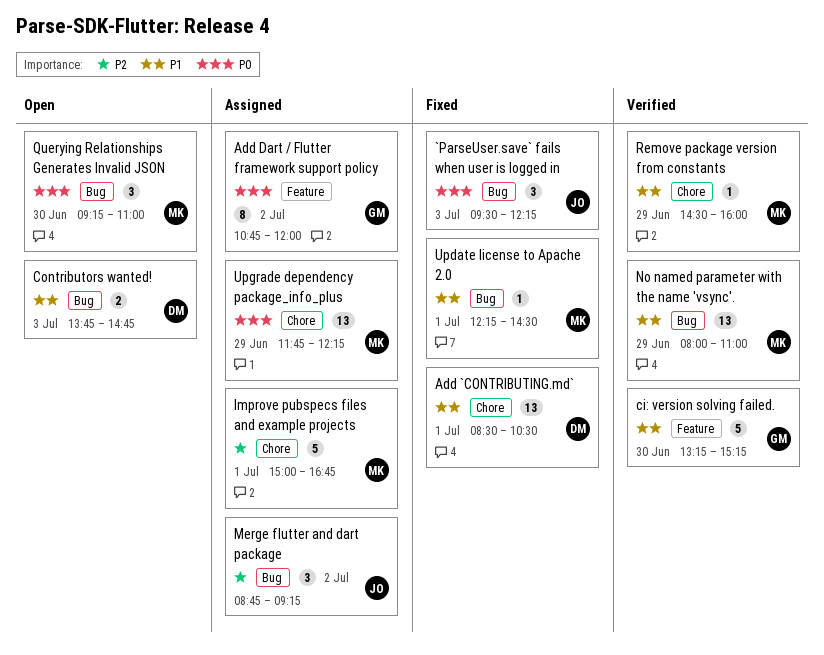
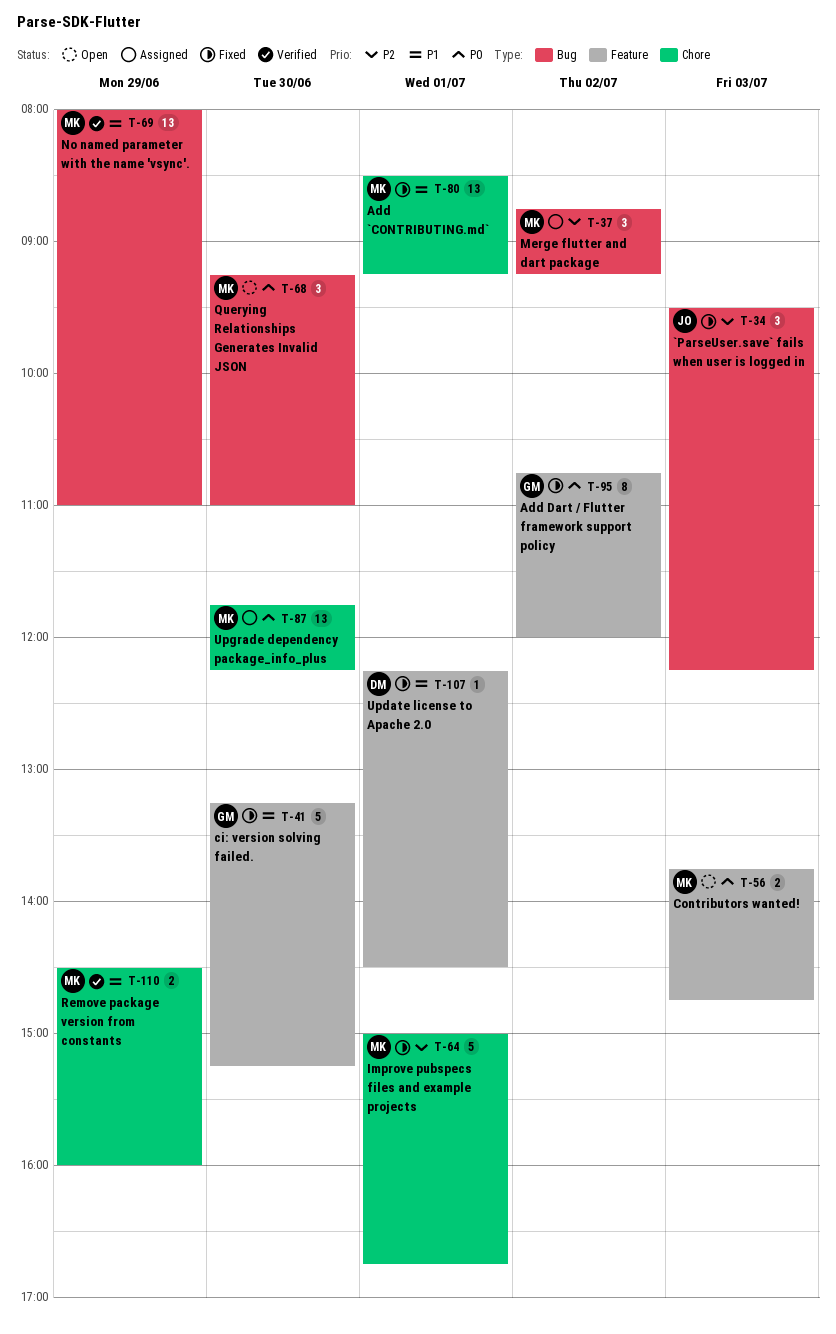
`ParseUser.save` fails when user is logged in, priority: P0 -> P2
Add `CONTRIBUTING.md`, owner: DM -> MK
Add `CONTRIBUTING.md`, ends: 10:30 -> 09:15
Add Dart / Flutter framework support policy, status: Assigned -> Fixed
ci: version solving failed., status: Verified -> Fixed
Contributors wanted!, owner: DM -> MK
Contributors wanted!, priority: P1 -> P0
Contributors wanted!, label: Bug -> Feature
Improve pubspecs files and example projects, status: Assigned -> Fixed
Merge flutter and dart package, owner: JO -> MK
Remove package version from constants, estimate: 1 -> 2
Update license to Apache 2.0, owner: MK -> DM
Update license to Apache 2.0, label: Bug -> Feature
Upgrade dependency package_info_plus, day: Jun 29 -> Jun 30

